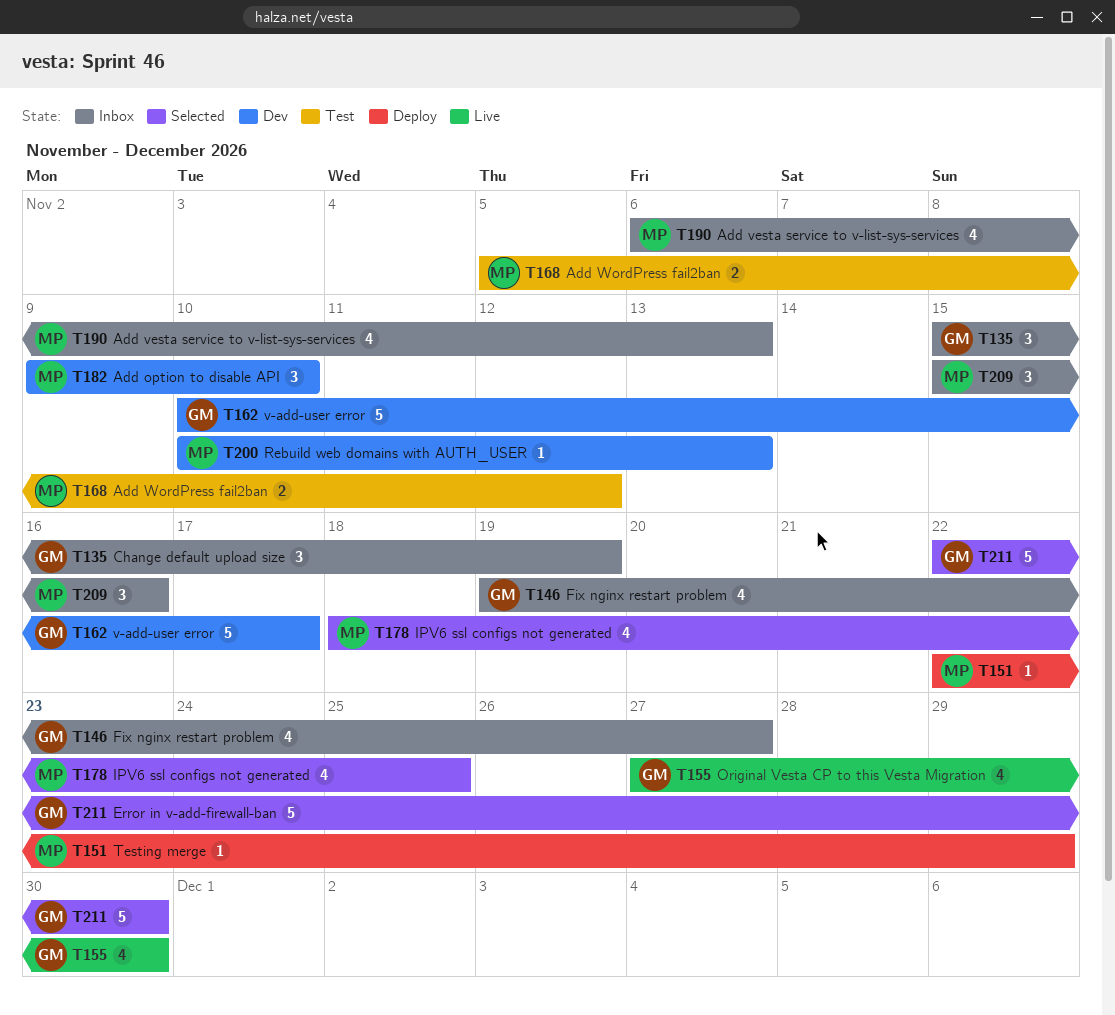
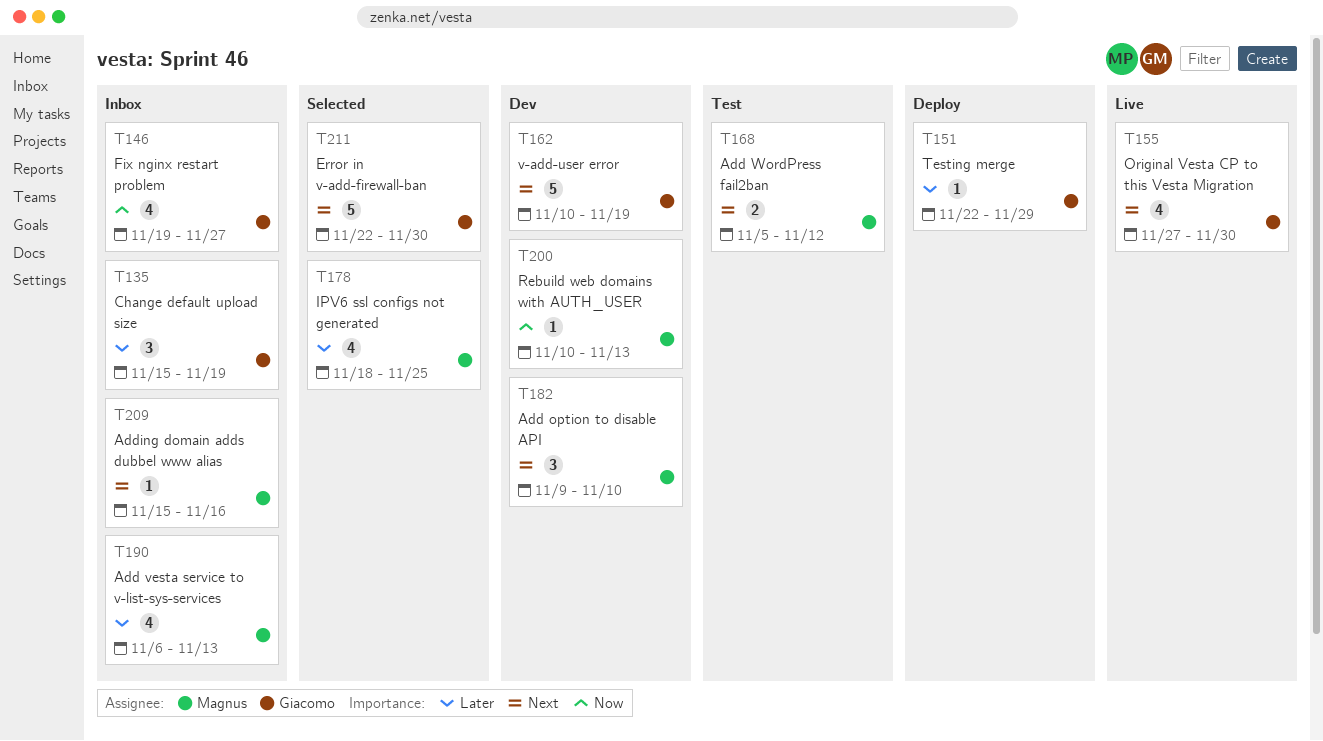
T151, owner: Magnus -> Giacomo
T162, due: Nov 17 -> Nov 19
T209, estimate: 3 -> 1

